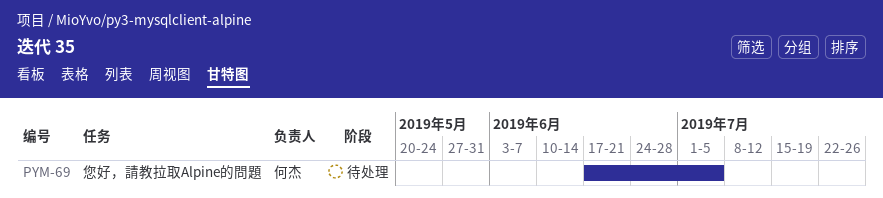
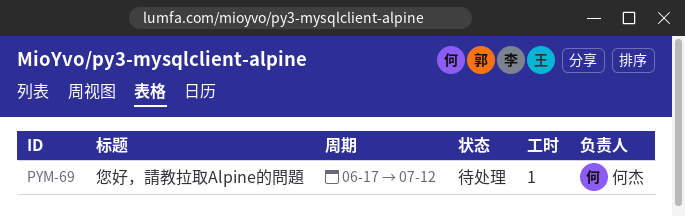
PYM-69, due: Jul 5 -> Jul 12

